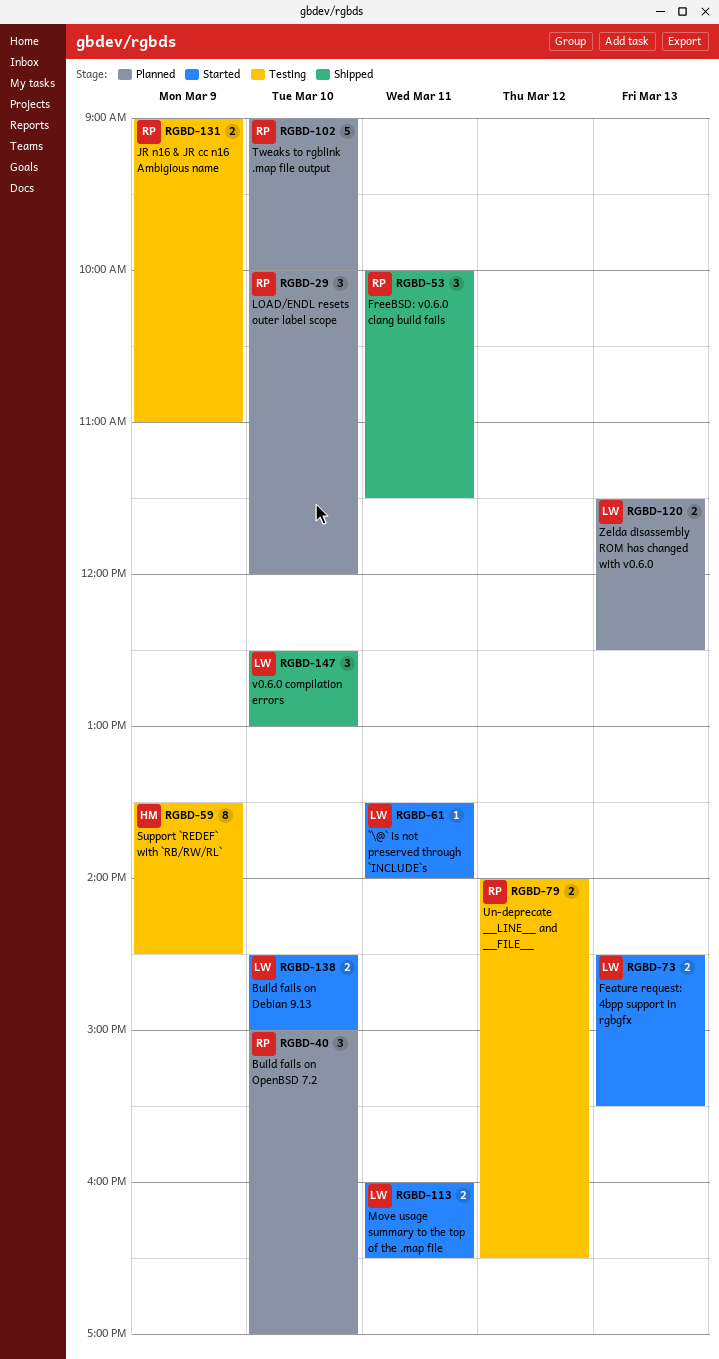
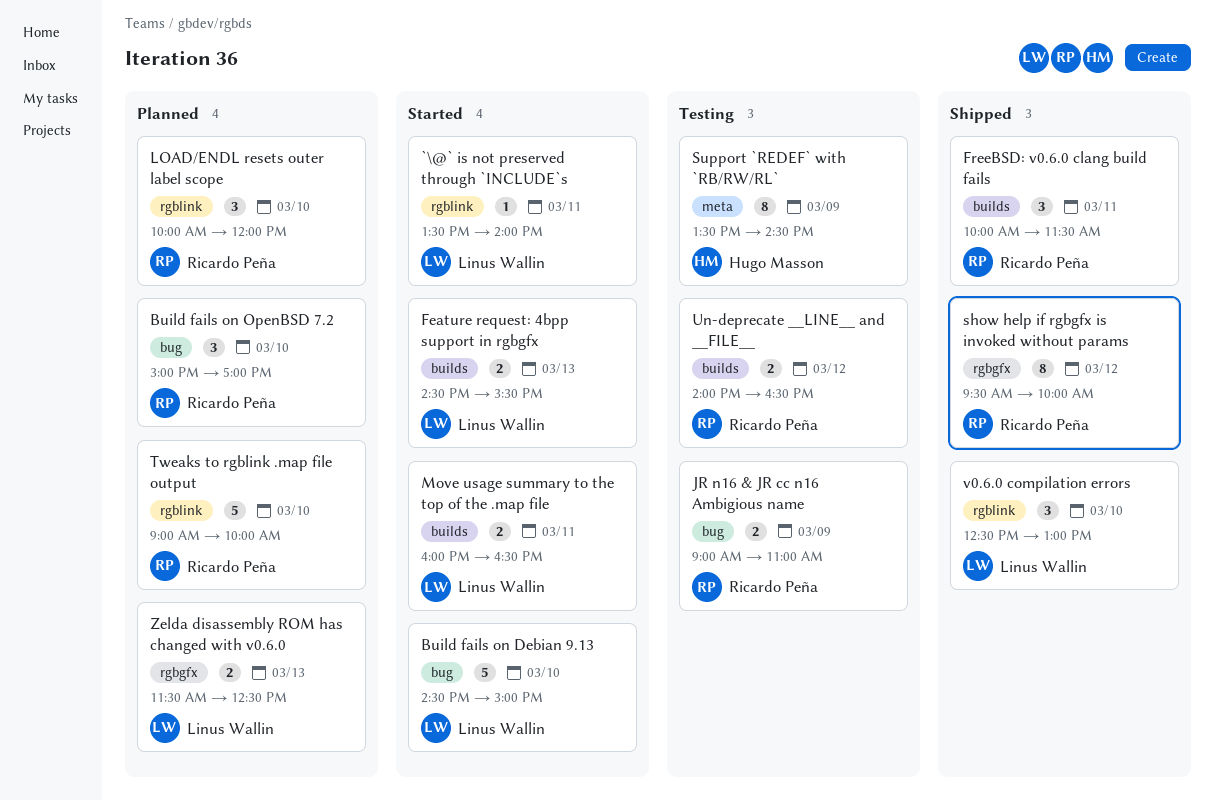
Build fails on Debian 9.13, estimate: 2 -> 5
show help if rgbgfx is invoked without params: none -> present

